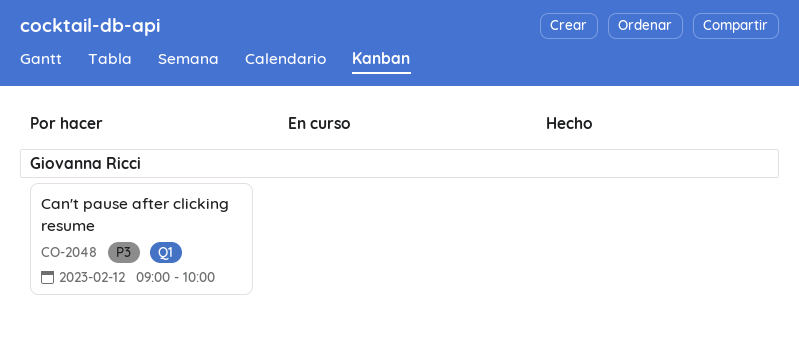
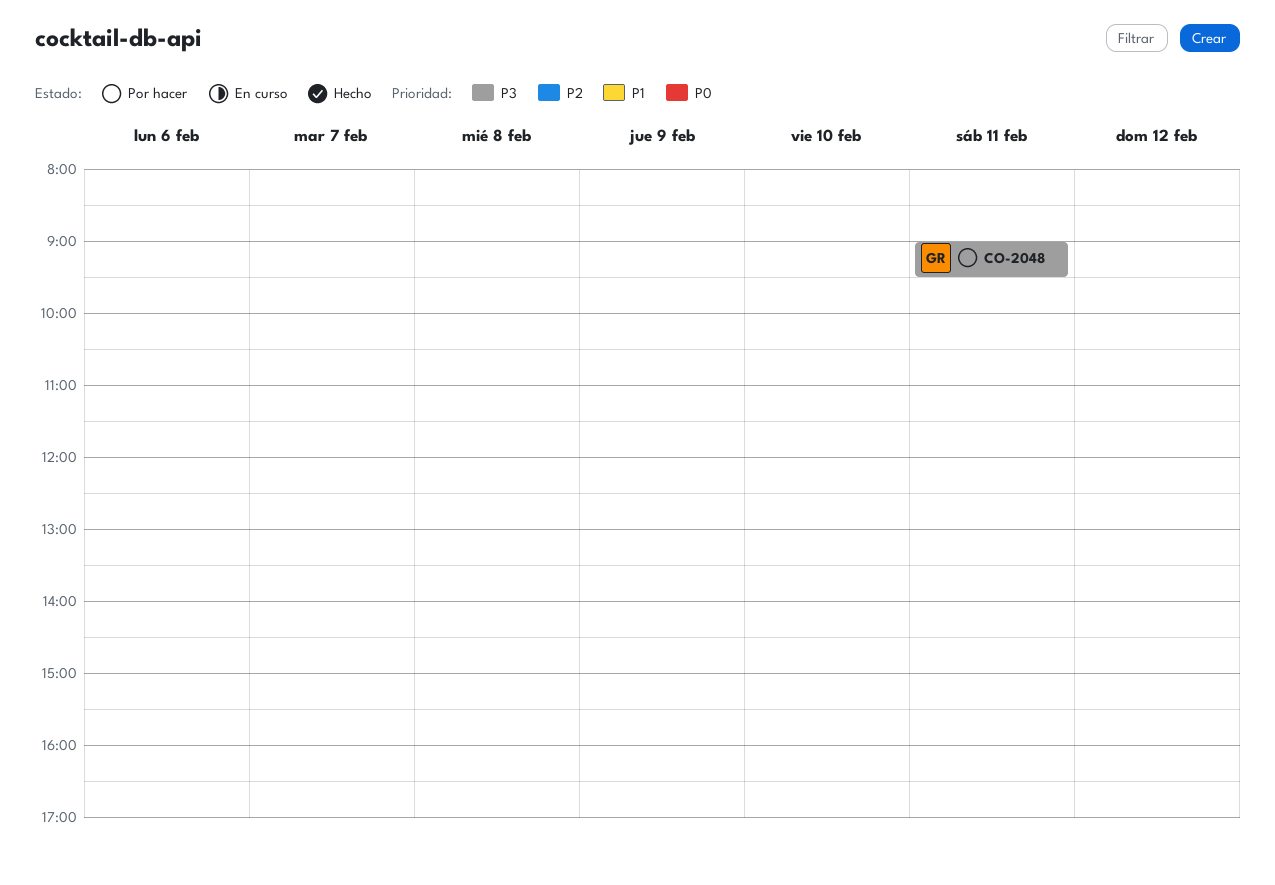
CO-2048, day: Feb 12 -> Feb 11
CO-2048, ends: 10:00 -> 09:30

